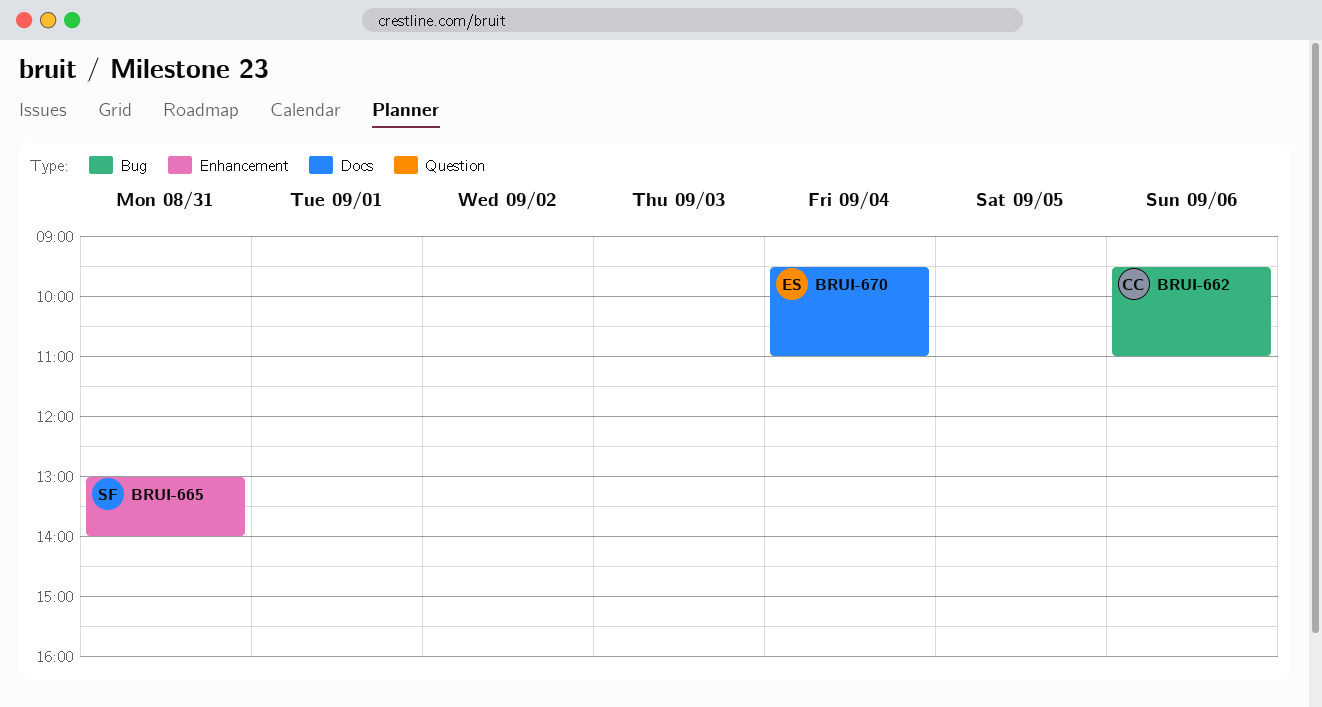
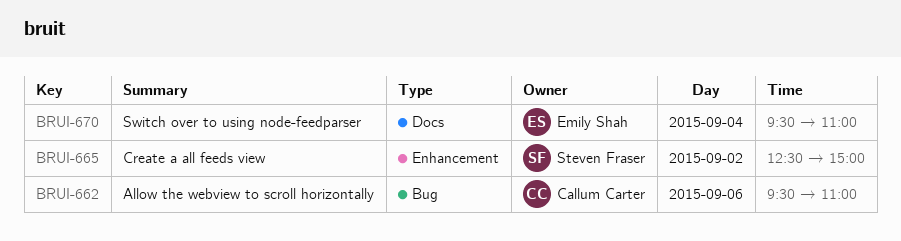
BRUI-665, day: Aug 31 -> Sep 2
BRUI-665, begins: 13:00 -> 12:30
BRUI-665, ends: 14:00 -> 15:00

